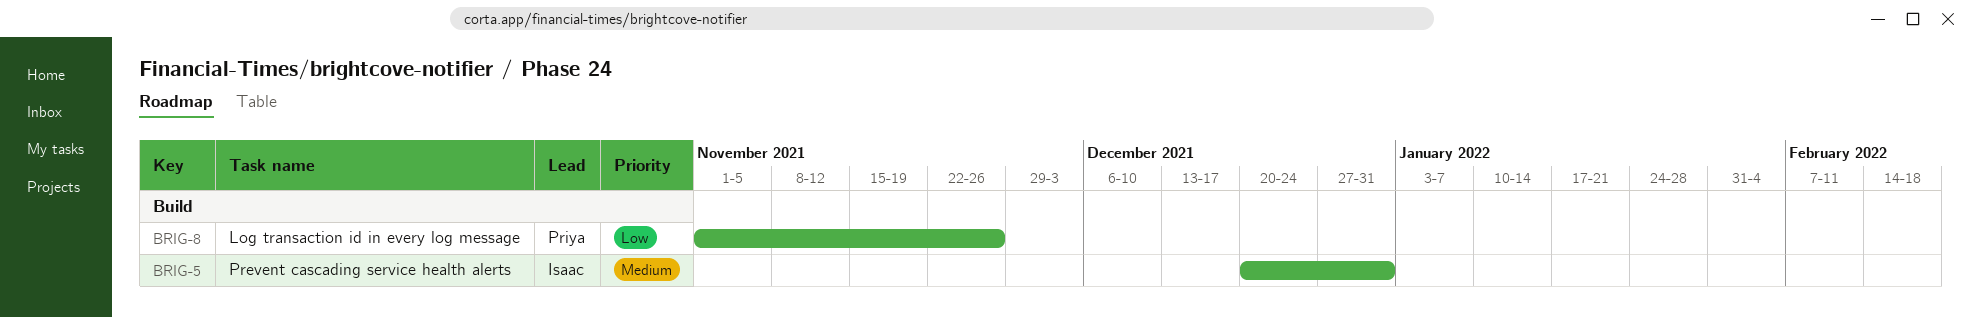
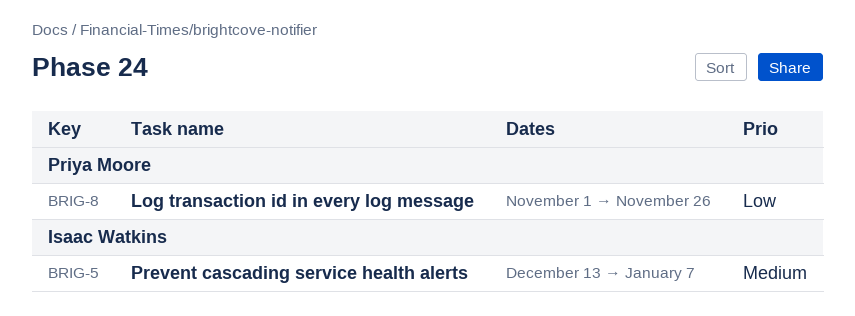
BRIG-5, start: Dec 20 -> Dec 13
BRIG-5, due: Dec 31 -> Jan 7

